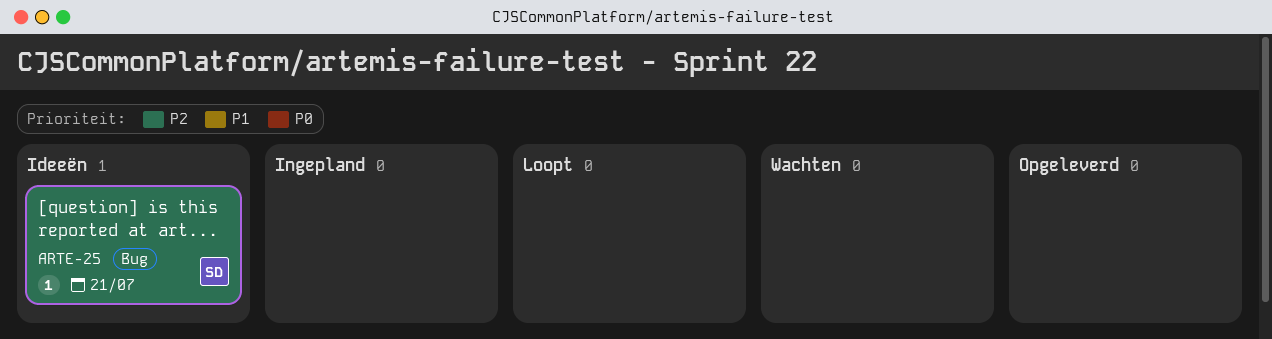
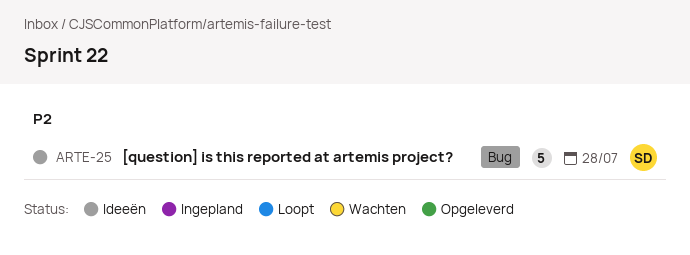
ARTE-25, estimate: 1 -> 5
ARTE-25, due: Jul 21 -> Jul 28

